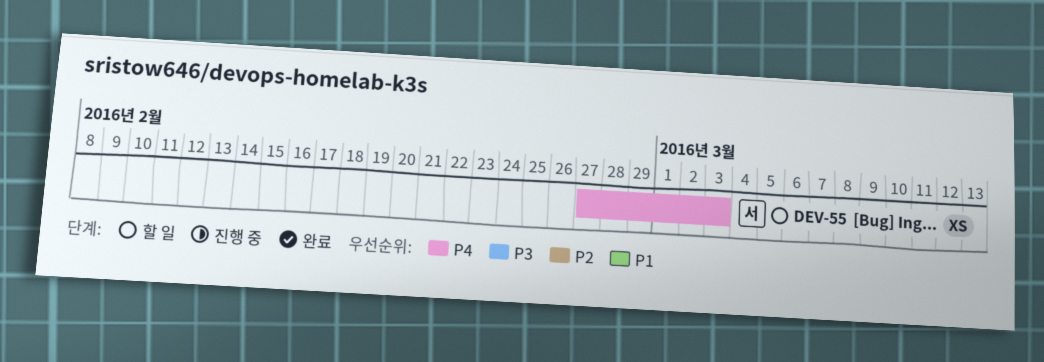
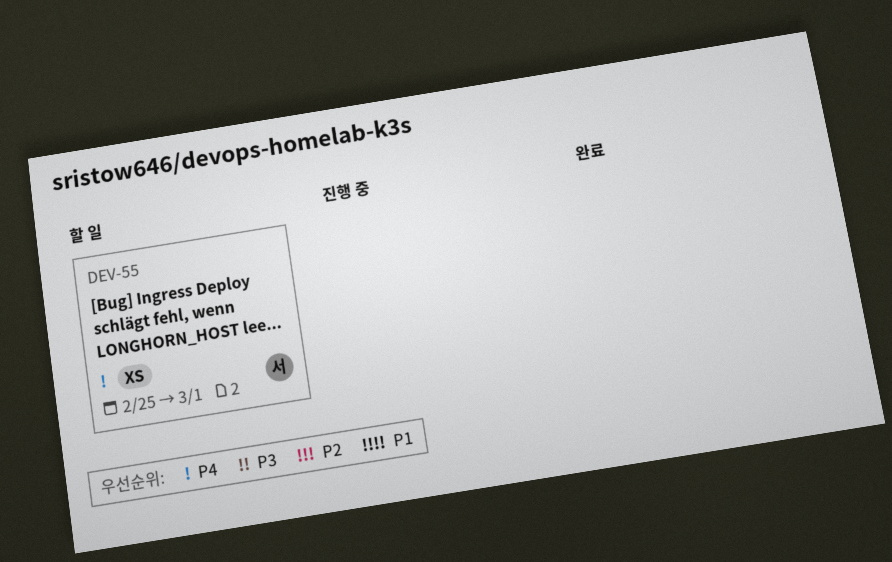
DEV-55, start: Feb 27 -> Feb 25
DEV-55, due: Mar 3 -> Mar 1

